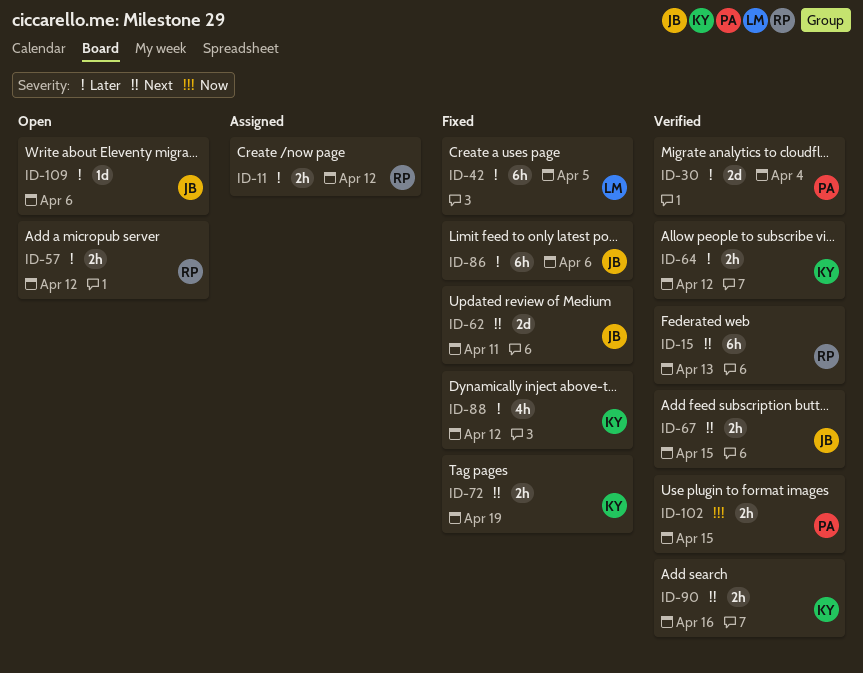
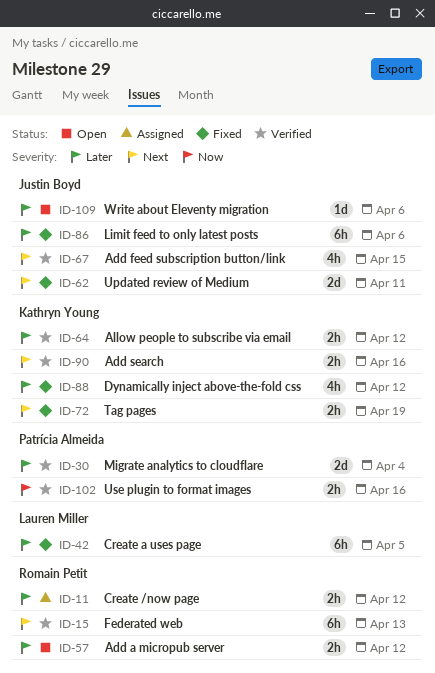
ID-67, estimate: 2h -> 4h
ID-102, due: Apr 15 -> Apr 16

